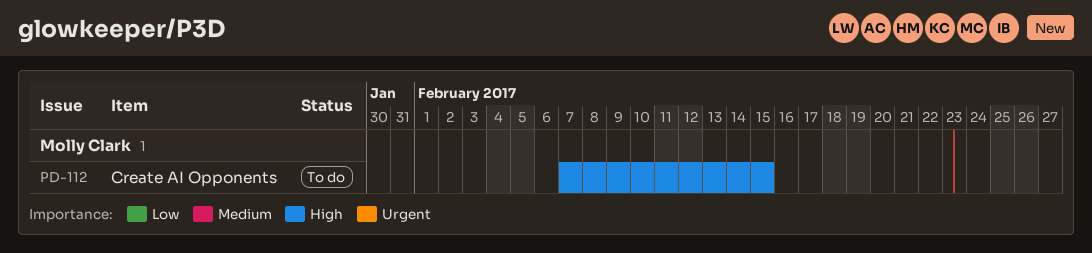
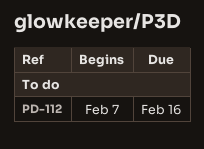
PD-112, due: Feb 15 -> Feb 16

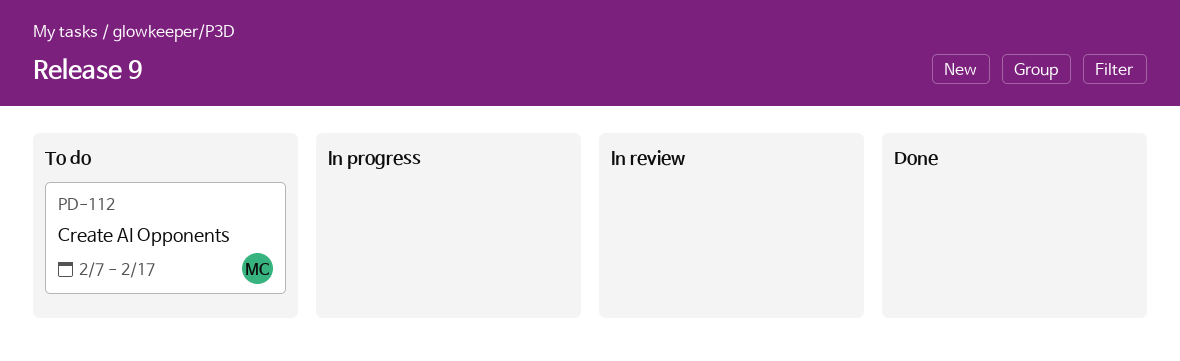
PD-112, due: Feb 16 -> Feb 17

